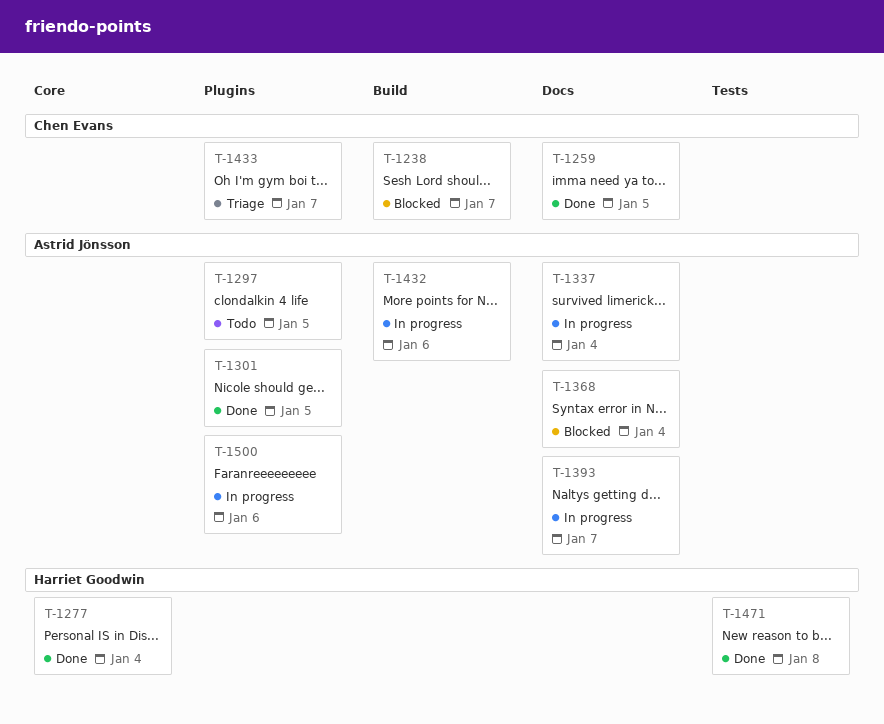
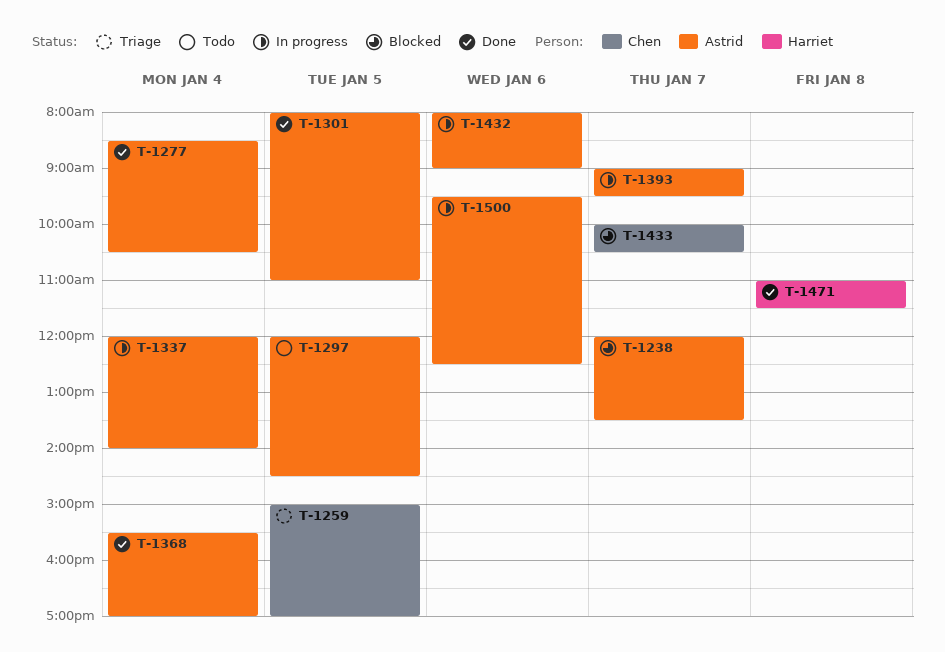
T-1238, owner: Chen Evans -> Astrid Jönsson
T-1259, status: Done -> Triage
T-1277, owner: Harriet Goodwin -> Astrid Jönsson
T-1368, status: Blocked -> Done
T-1433, status: Triage -> Blocked

